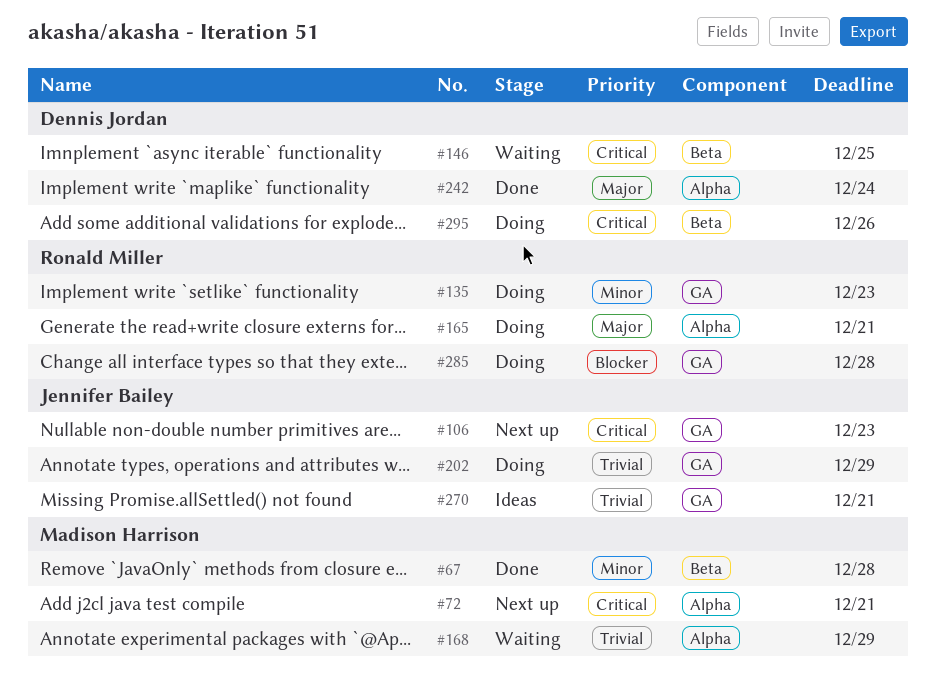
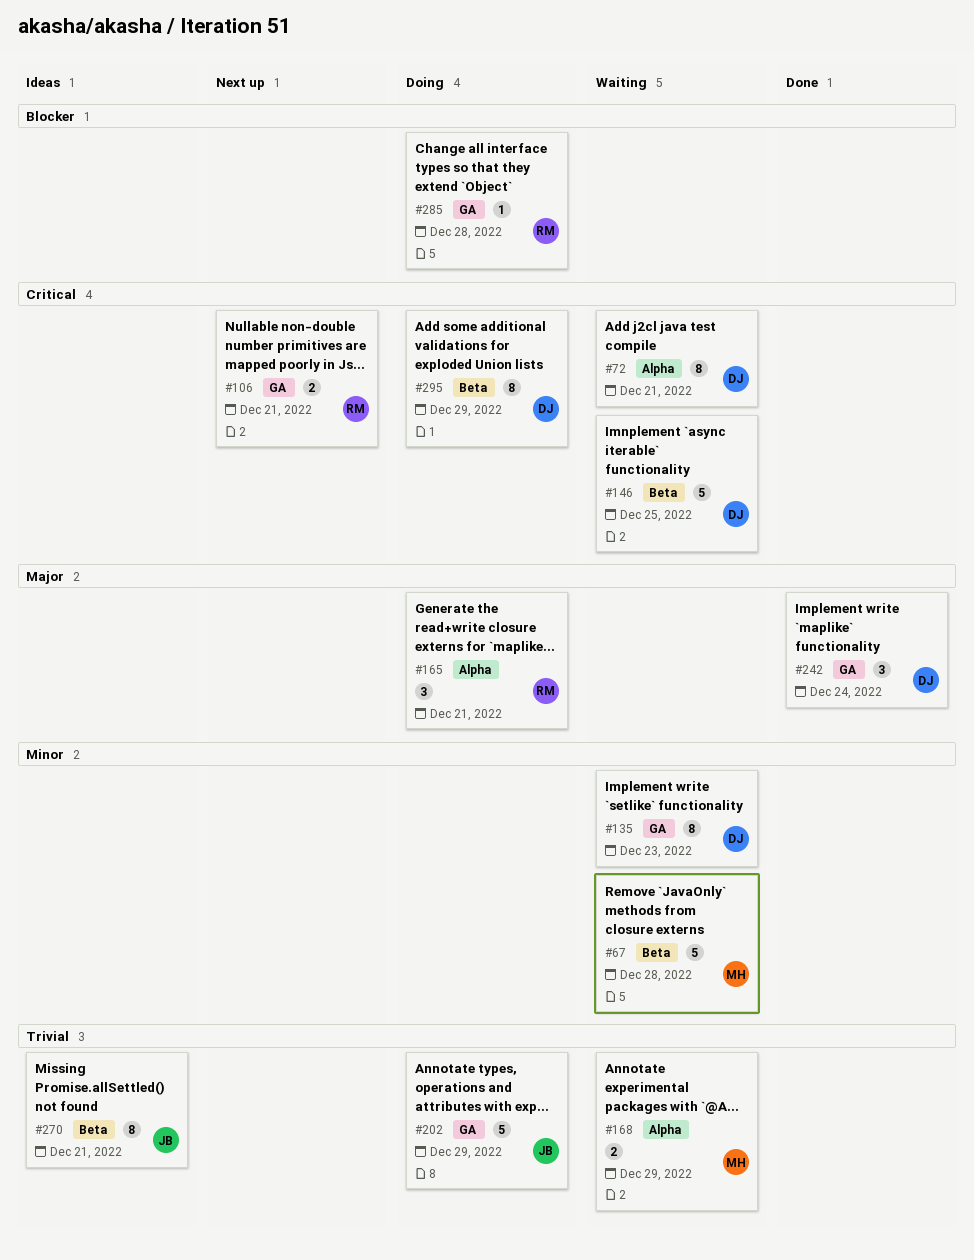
#67, status: Done -> Waiting
#72, status: Next up -> Waiting
#72, owner: Madison Harrison -> Dennis Jordan
#106, owner: Jennifer Bailey -> Ronald Miller
#106, due: Dec 23 -> Dec 21
#135, status: Doing -> Waiting
#135, owner: Ronald Miller -> Dennis Jordan
#242, label: Alpha -> GA
#270, label: GA -> Beta
#295, due: Dec 26 -> Dec 29

